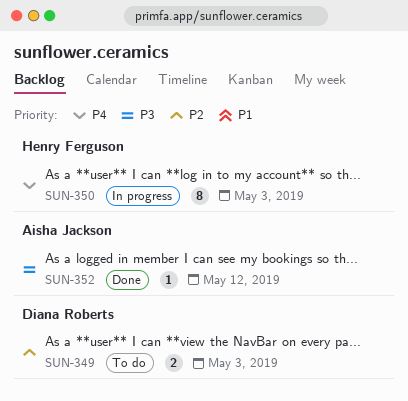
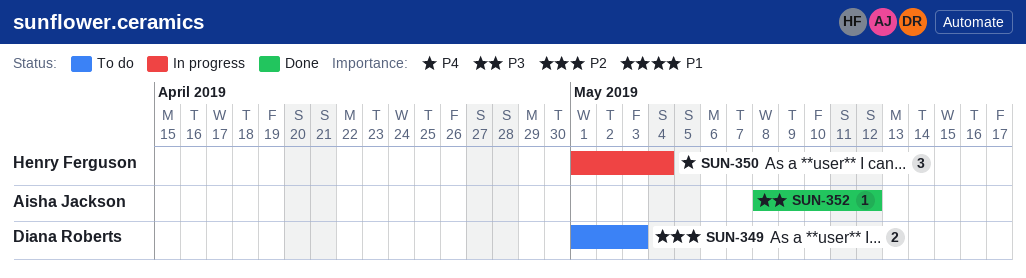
SUN-350, estimate: 8 -> 3
SUN-350, due: May 3 -> May 4

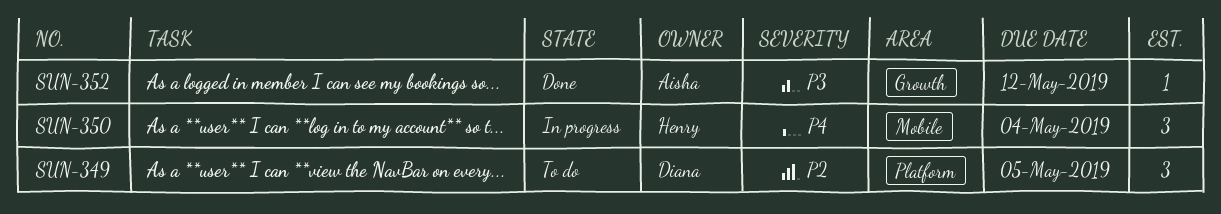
SUN-349, estimate: 2 -> 3
SUN-349, due: May 3 -> May 5

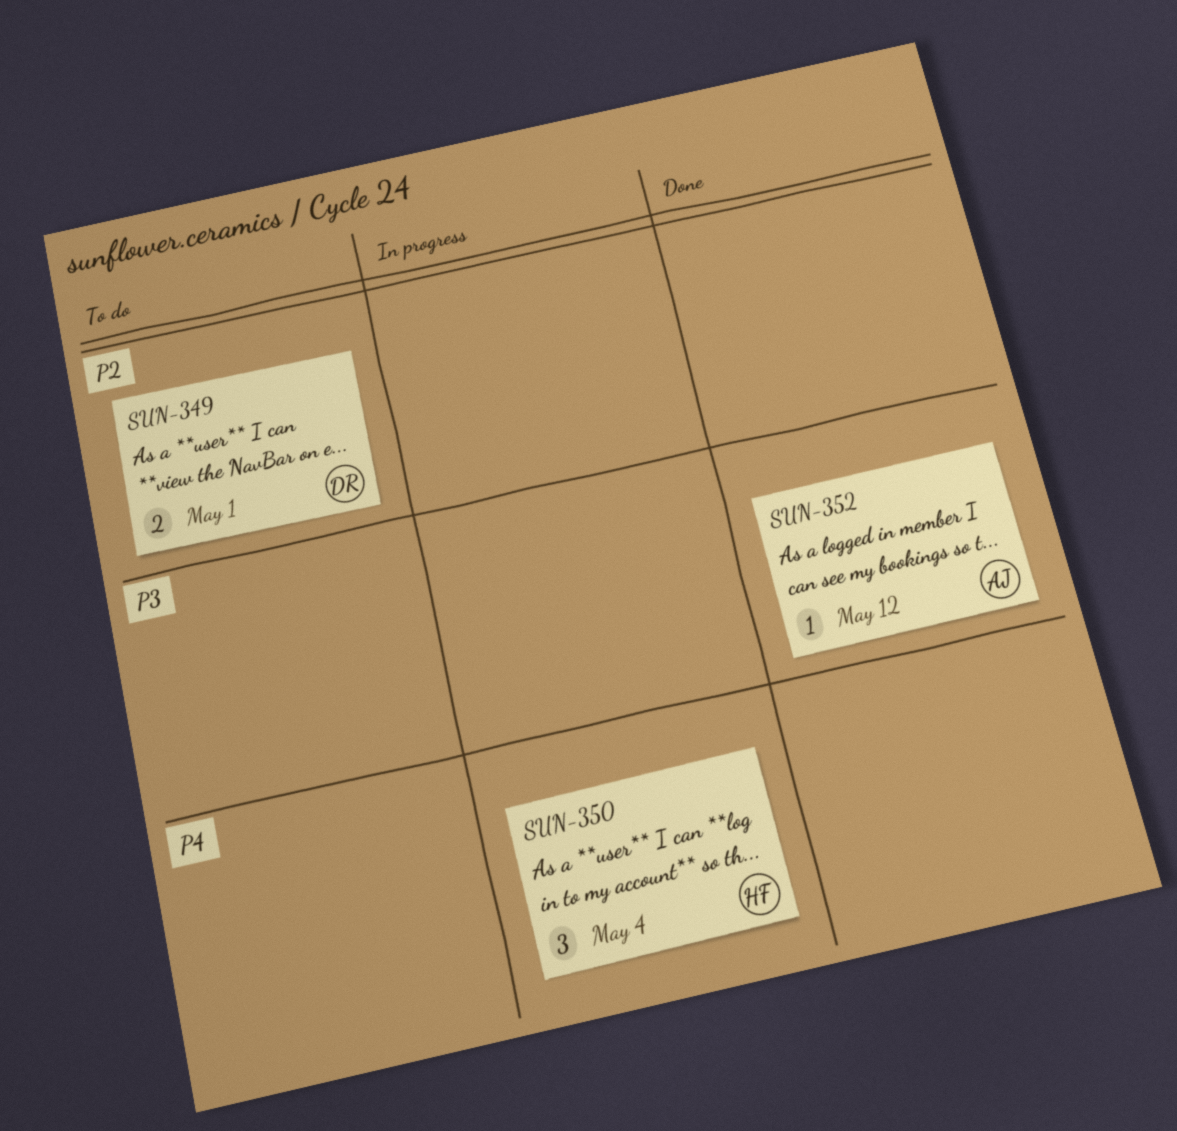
SUN-349, estimate: 3 -> 2
SUN-349, due: May 5 -> May 1

